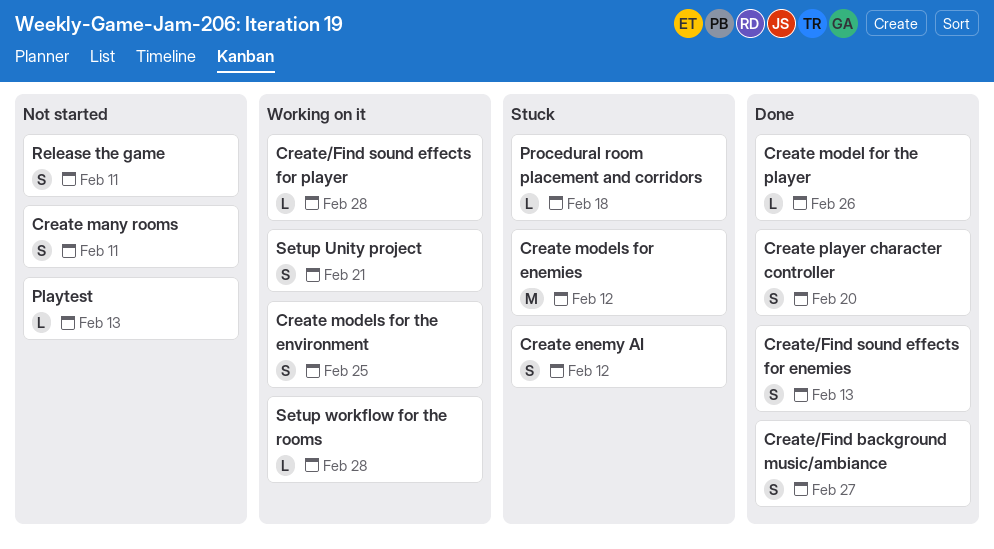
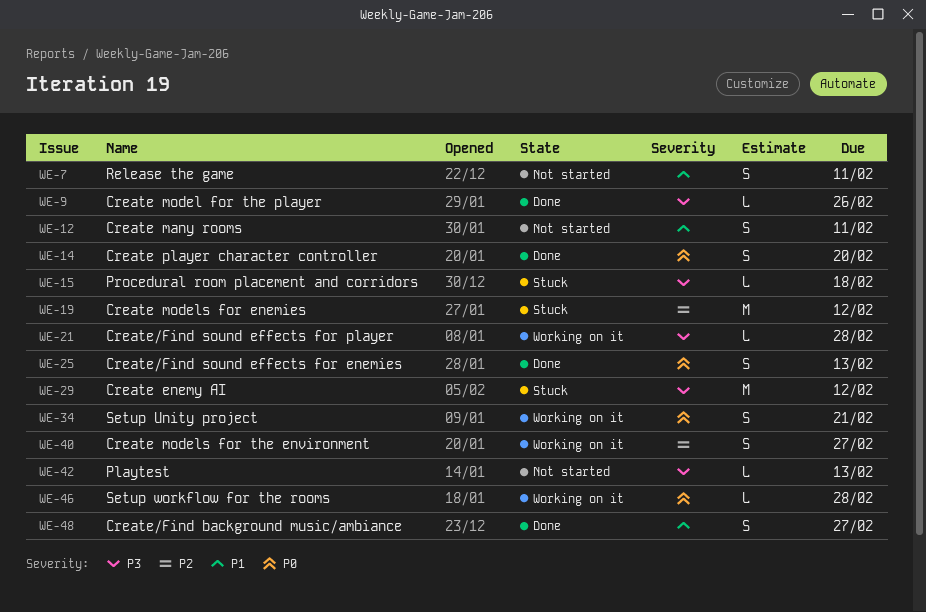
Create enemy AI, estimate: S -> M
Create models for the environment, due: Feb 25 -> Feb 27

